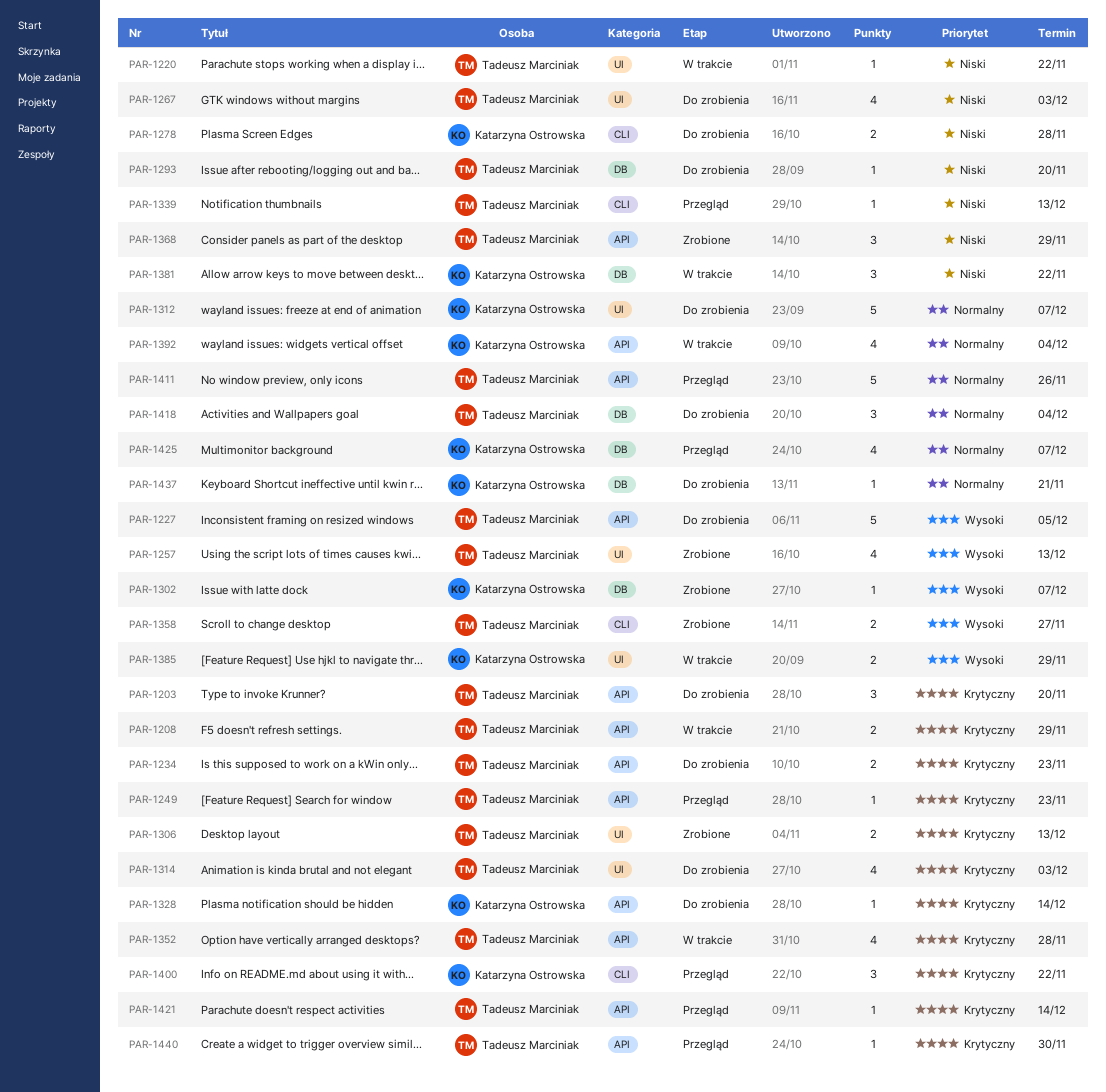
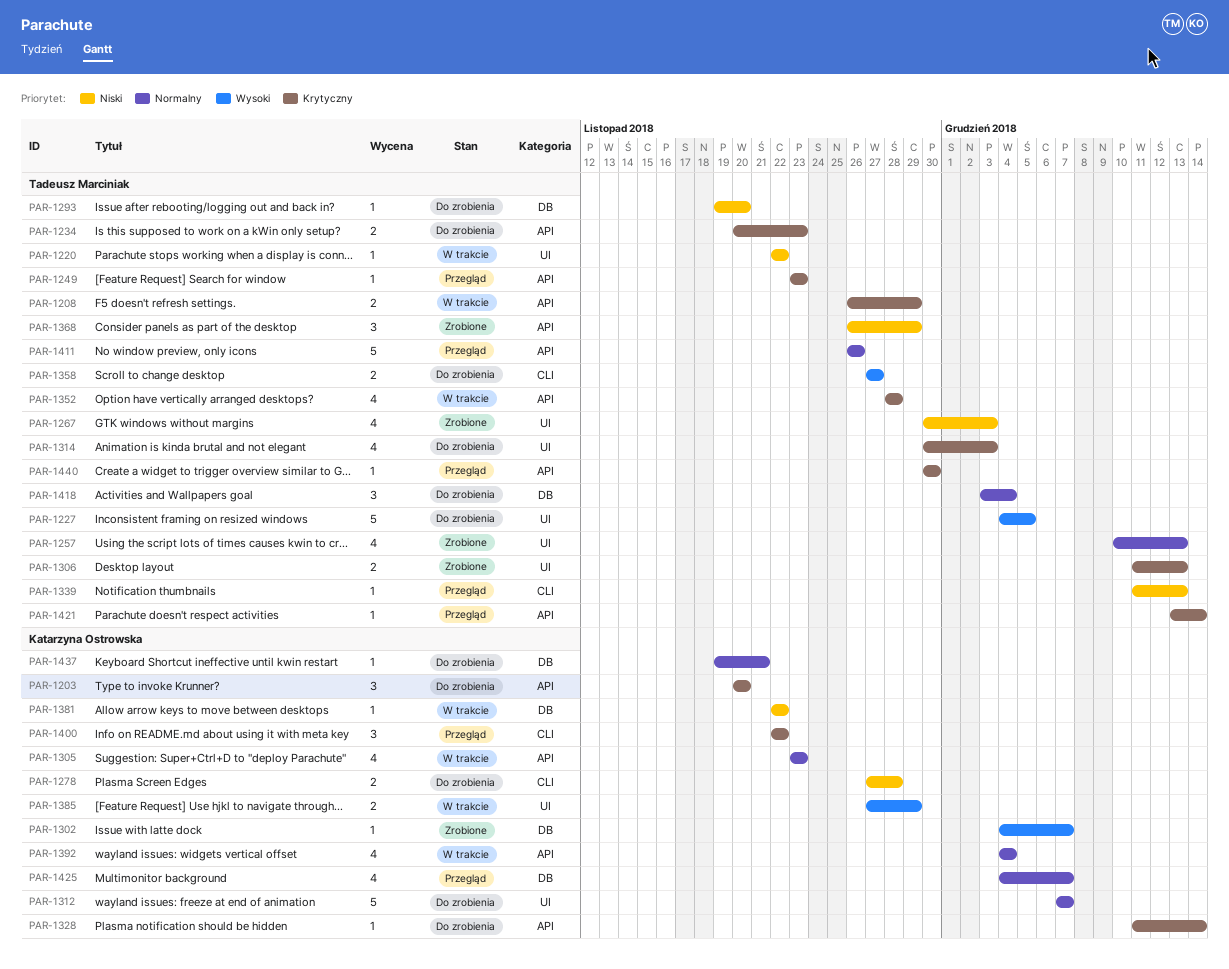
PAR-1203, owner: Tadeusz Marciniak -> Katarzyna Ostrowska
PAR-1227, label: API -> UI
PAR-1257, priority: Wysoki -> Normalny
PAR-1267, status: Do zrobienia -> Zrobione
PAR-1305: none -> present
PAR-1358, status: Zrobione -> Do zrobienia
PAR-1381, estimate: 3 -> 1

